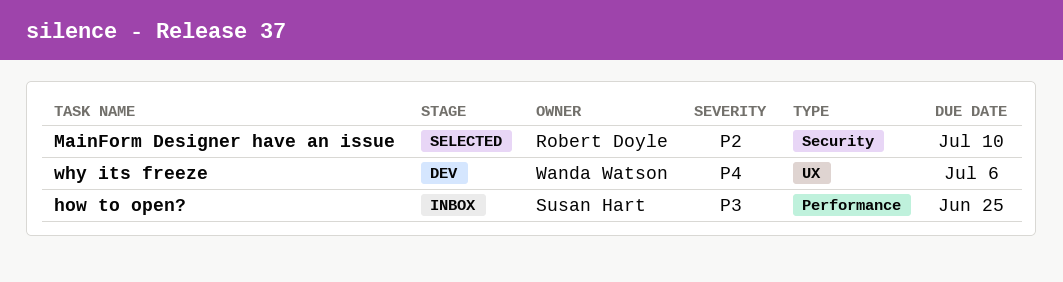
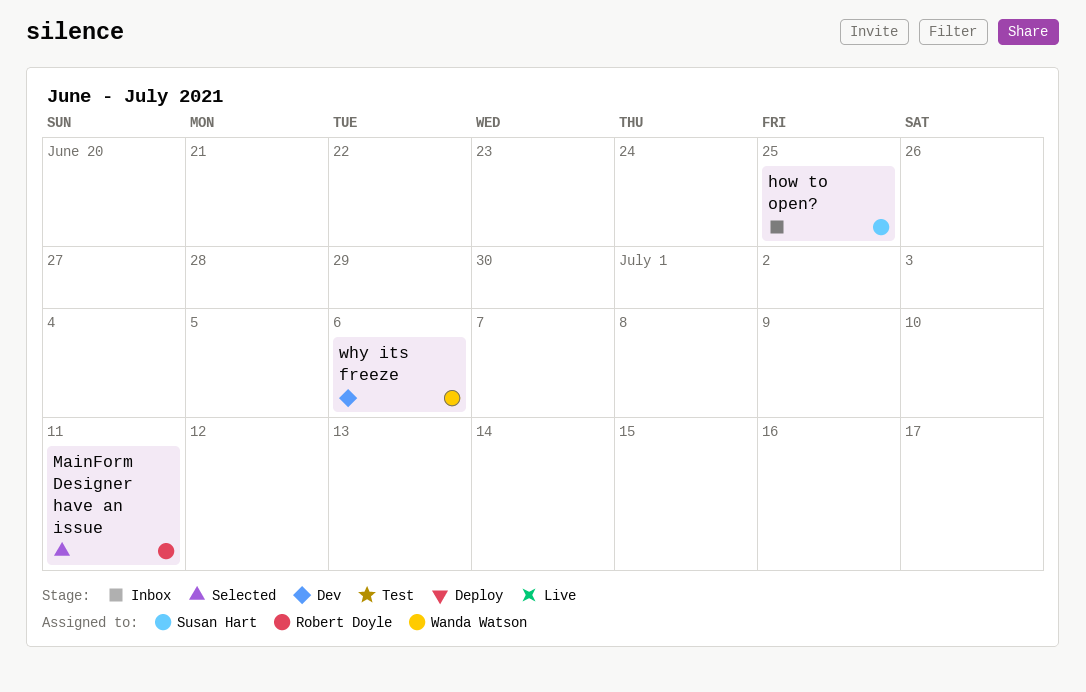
MainForm Designer have an issue, due: Jul 10 -> Jul 11

